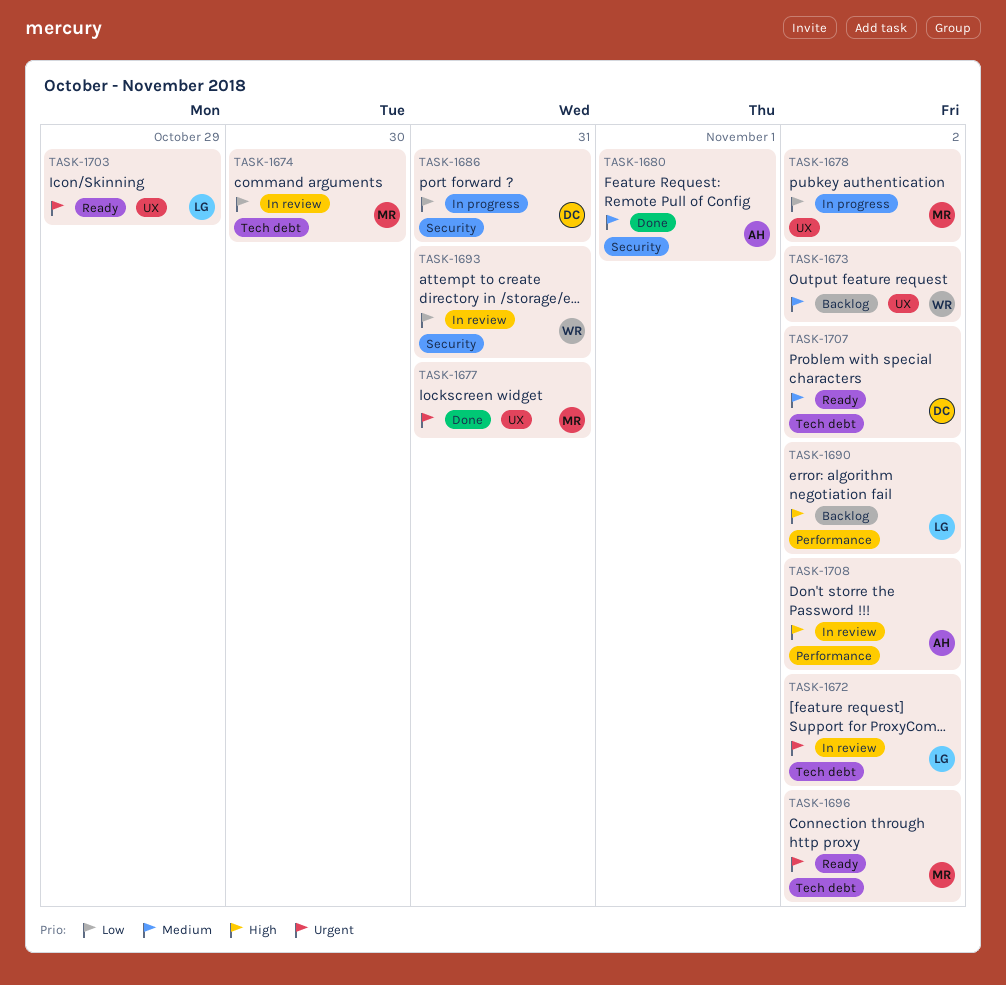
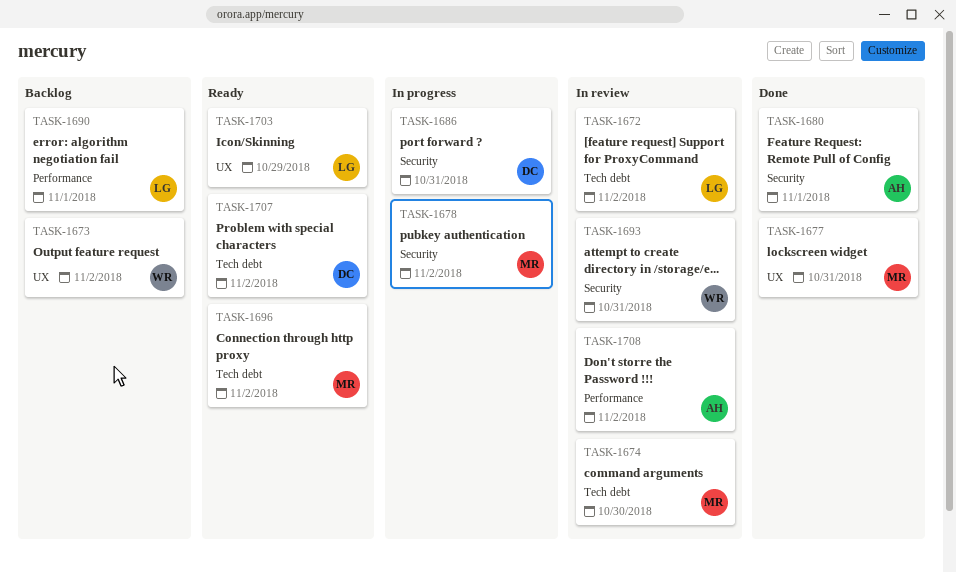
TASK-1678, label: UX -> Security
TASK-1690, due: Nov 2 -> Nov 1

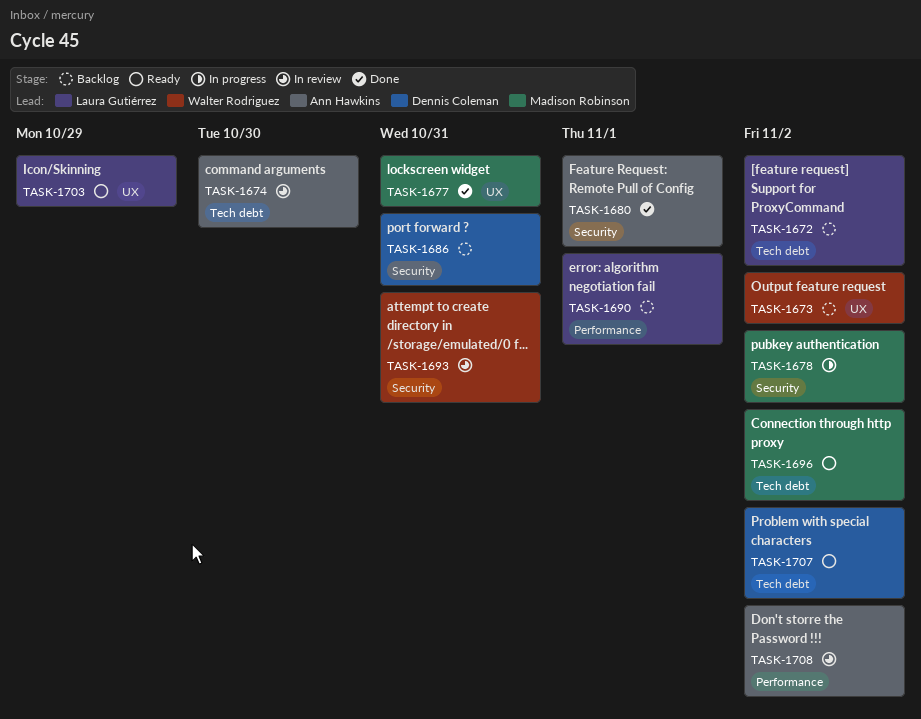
TASK-1672, status: In review -> Backlog
TASK-1674, owner: Madison Robinson -> Ann Hawkins
TASK-1686, status: In progress -> Backlog

